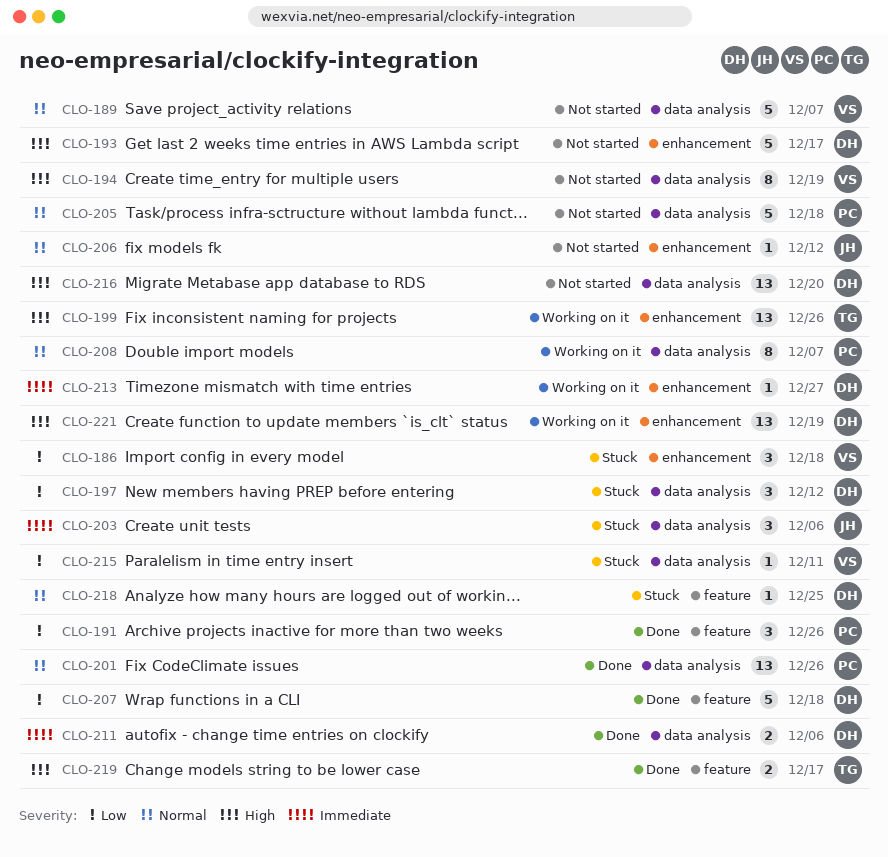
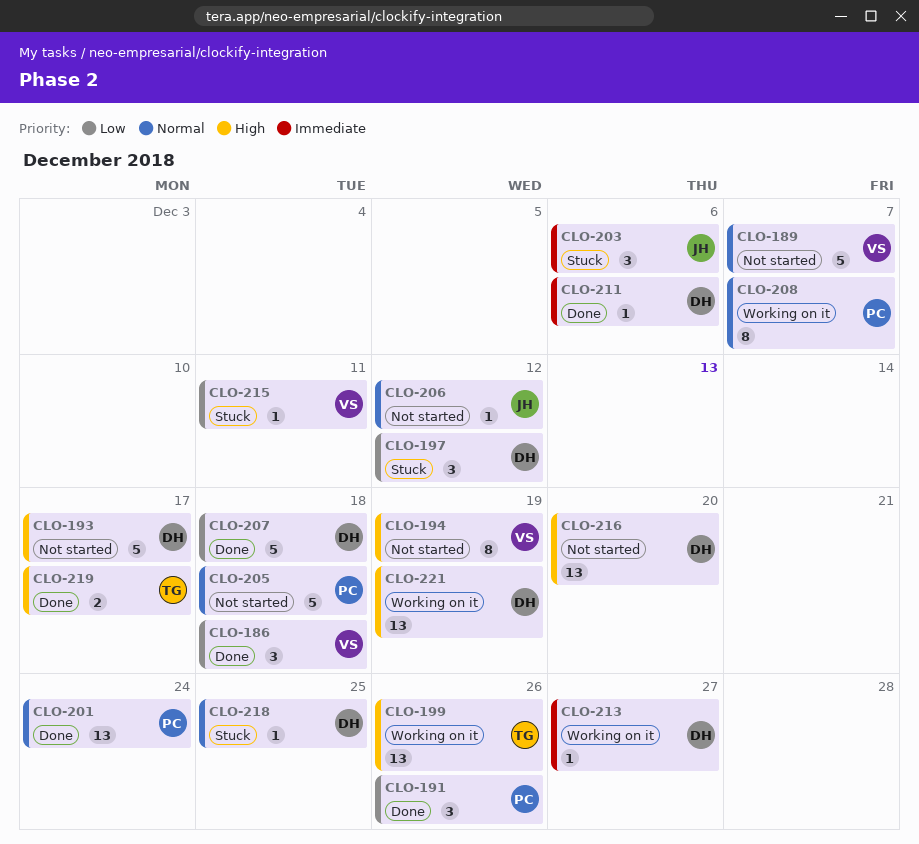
CLO-186, status: Stuck -> Done
CLO-201, due: Dec 26 -> Dec 24
CLO-211, estimate: 2 -> 1

